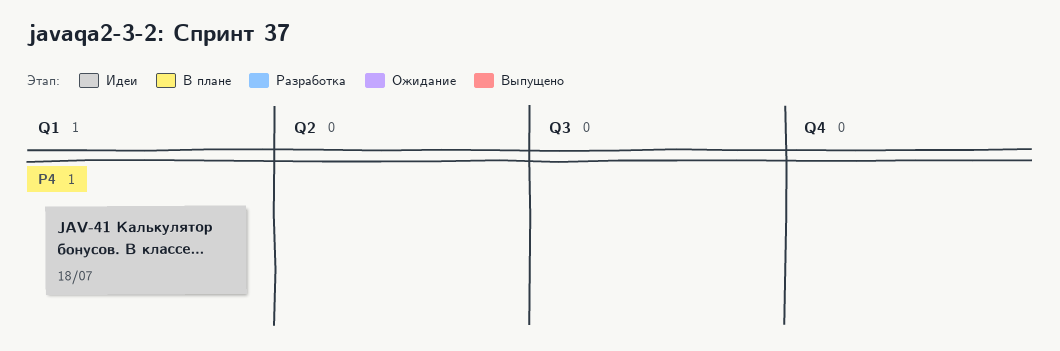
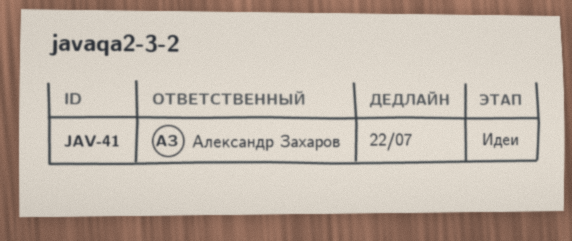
JAV-41, due: Jul 18 -> Jul 22

